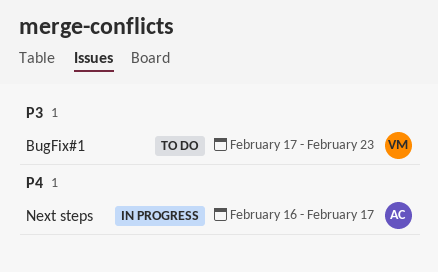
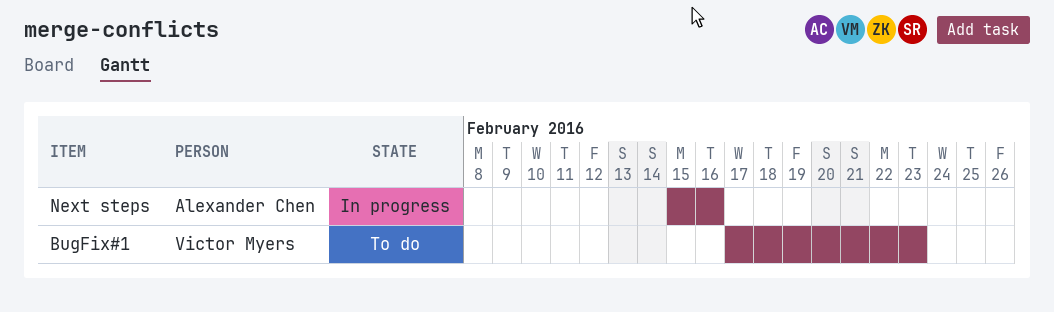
Next steps, start: Feb 16 -> Feb 15
Next steps, due: Feb 17 -> Feb 16

